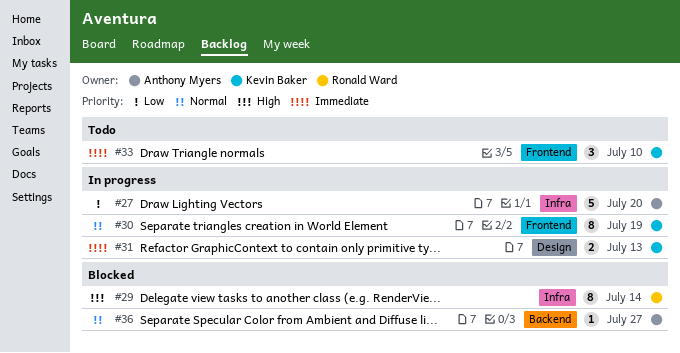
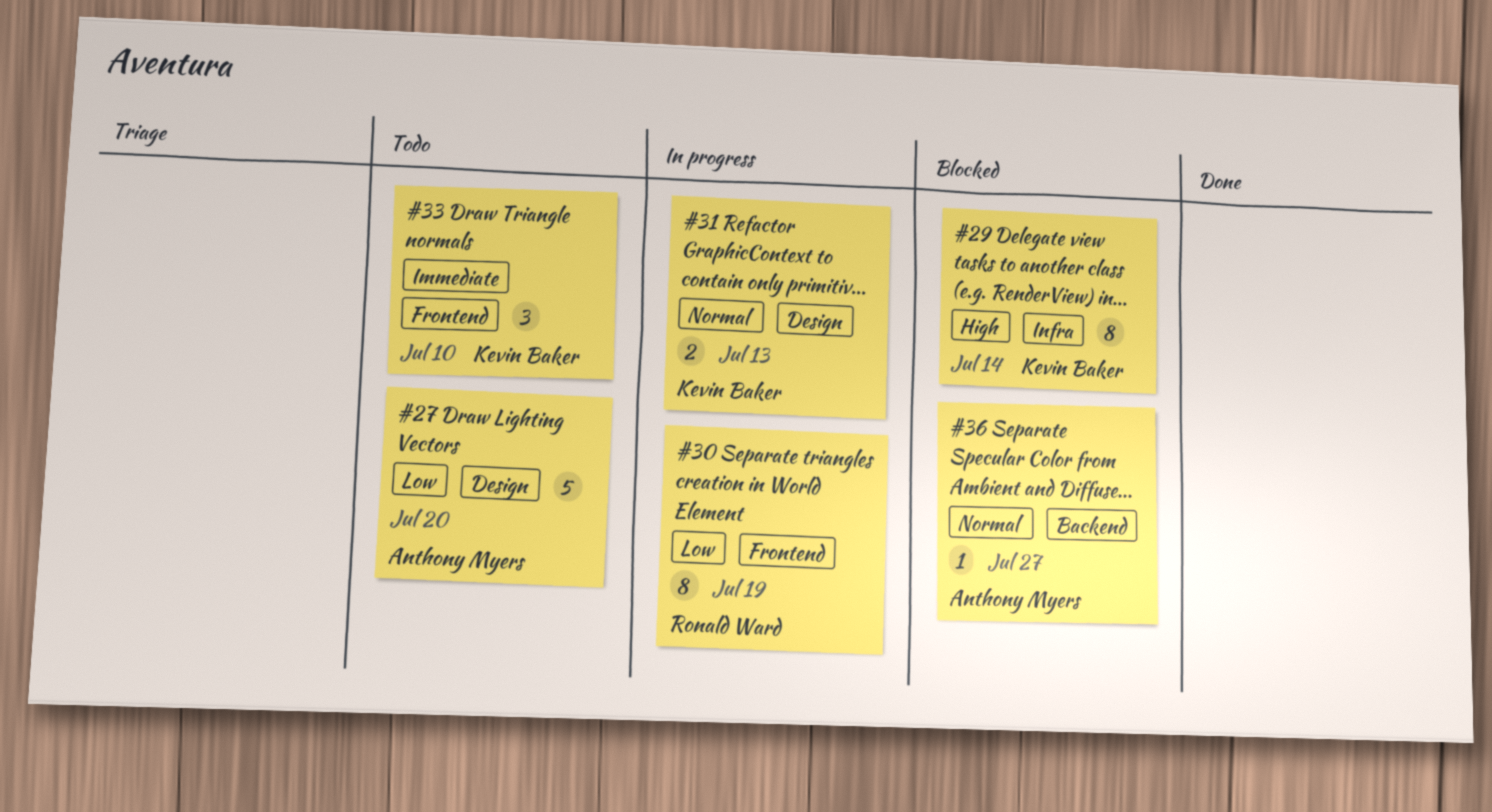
#27, status: In progress -> Todo
#27, label: Infra -> Design
#29, owner: Ronald Ward -> Kevin Baker
#30, owner: Kevin Baker -> Ronald Ward
#30, priority: Normal -> Low
#31, priority: Immediate -> Normal

